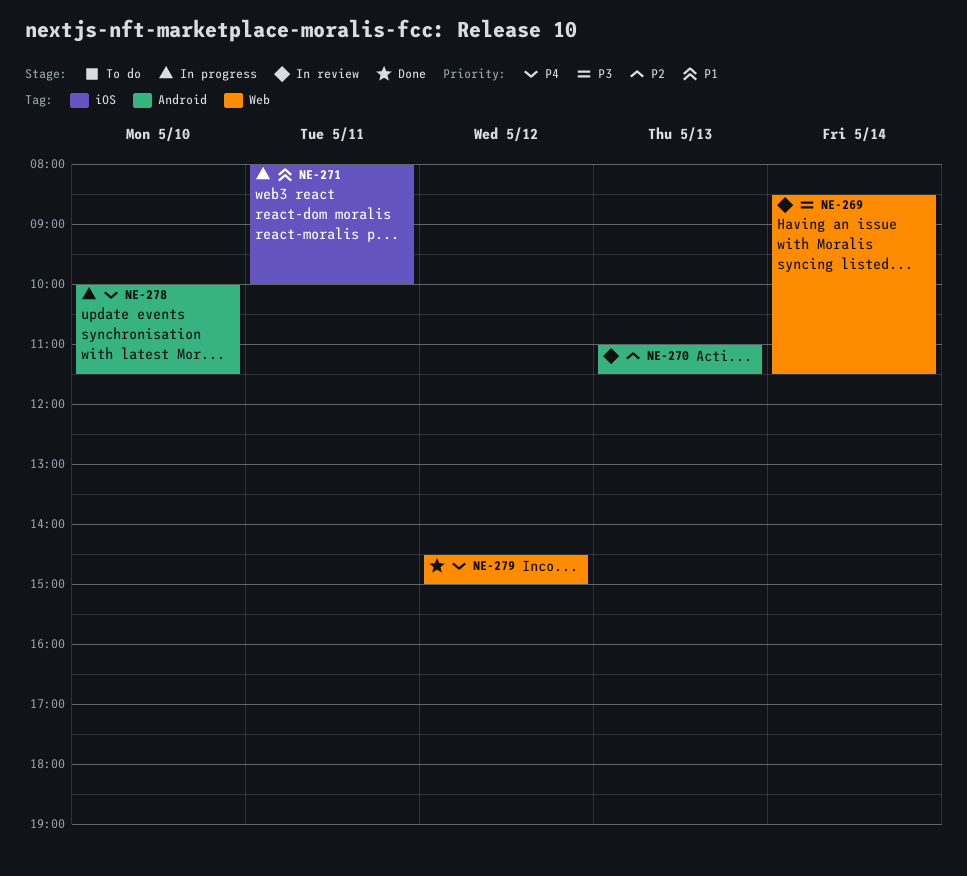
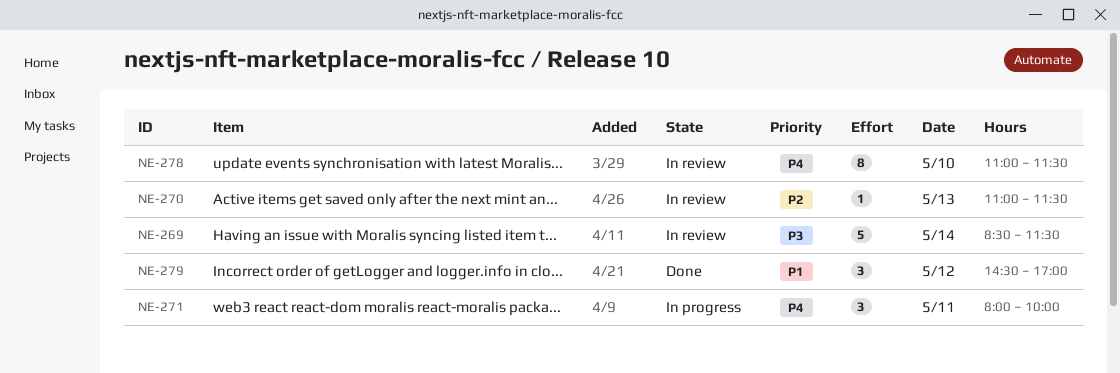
NE-271, priority: P1 -> P4
NE-278, status: In progress -> In review
NE-278, begins: 10:00 -> 11:00
NE-279, priority: P4 -> P1
NE-279, ends: 15:00 -> 17:00

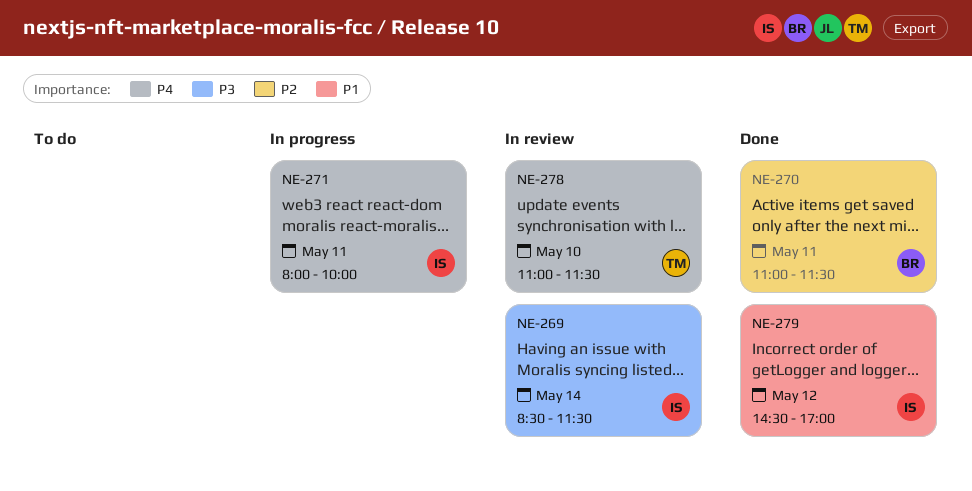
NE-270, status: In review -> Done
NE-270, day: May 13 -> May 11

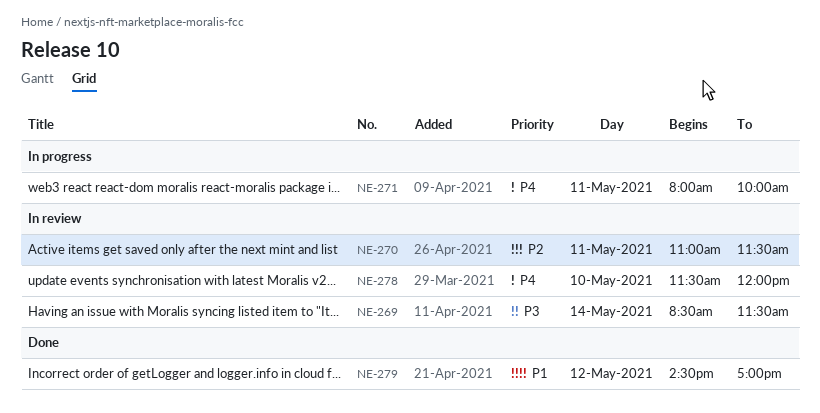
NE-270, status: Done -> In review
NE-278, begins: 11:00 -> 11:30
NE-278, ends: 11:30 -> 12:00

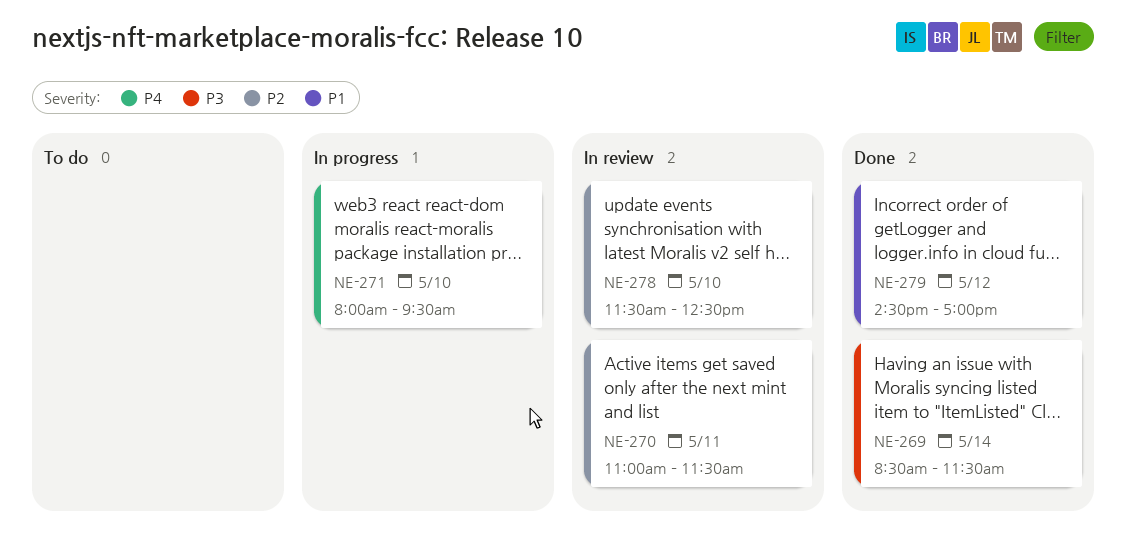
NE-269, status: In review -> Done
NE-271, day: May 11 -> May 10
NE-271, ends: 10:00 -> 09:30
NE-278, priority: P4 -> P2
NE-278, ends: 12:00 -> 12:30

